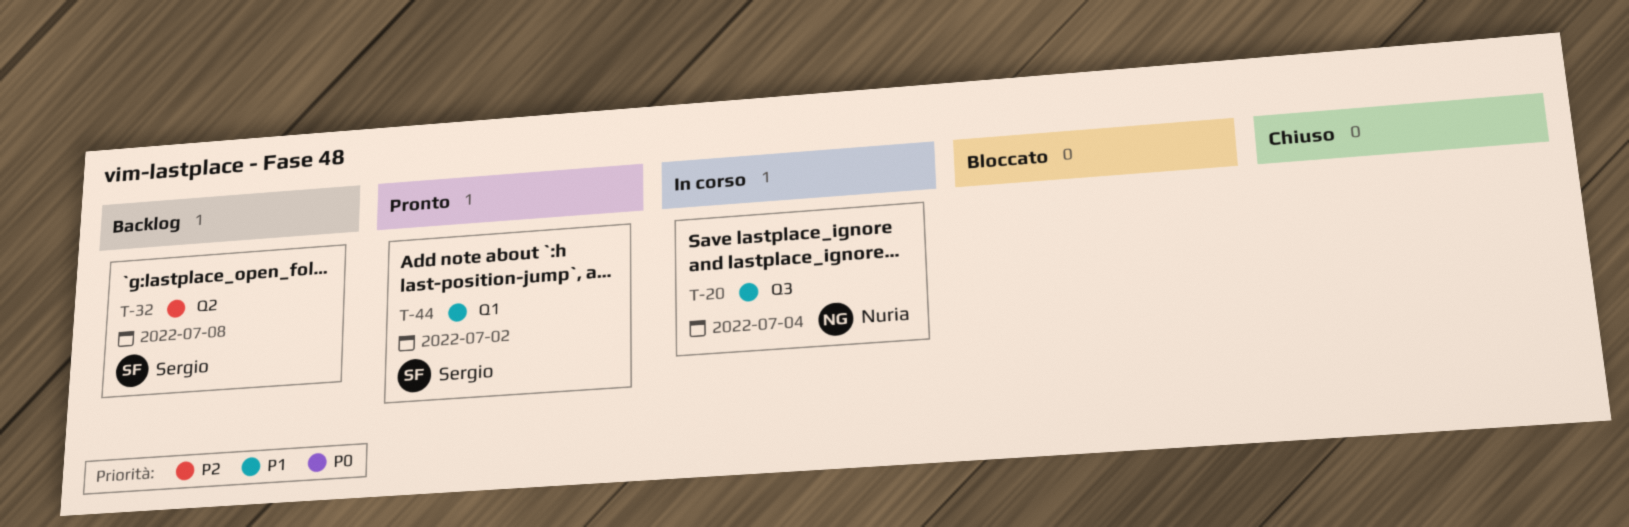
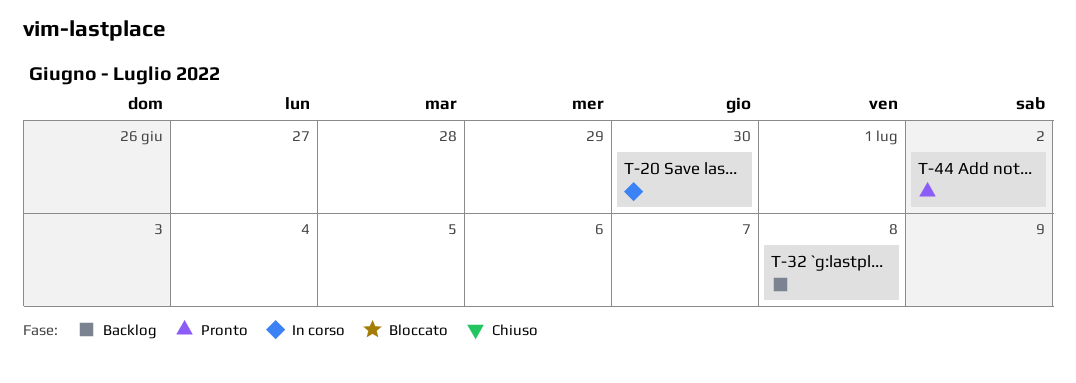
T-20, due: Jul 4 -> Jun 30

